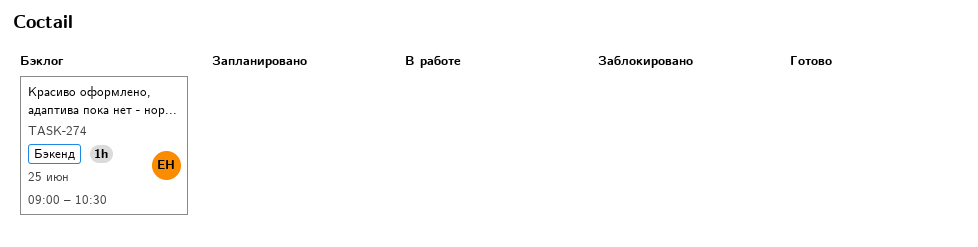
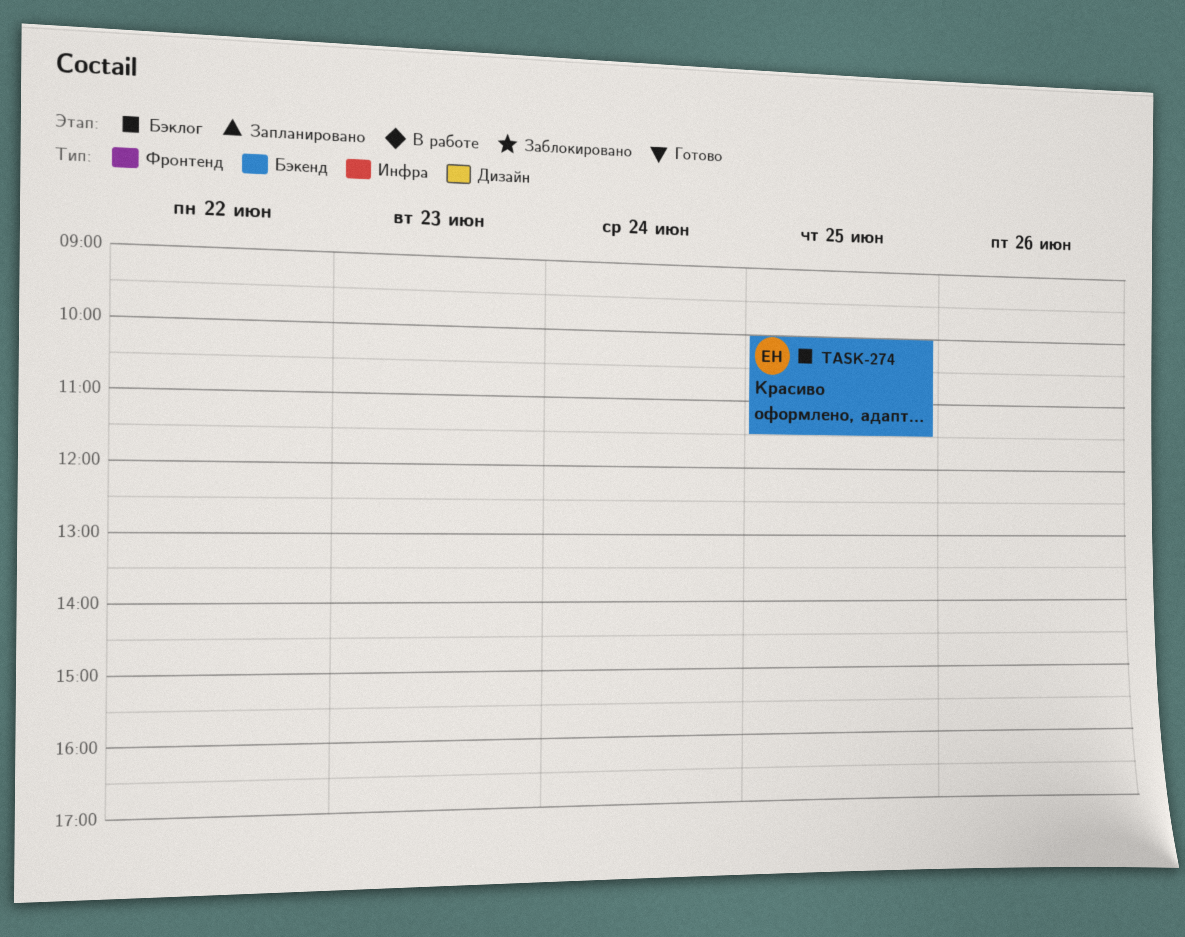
TASK-274, begins: 09:00 -> 10:00
TASK-274, ends: 10:30 -> 11:30

